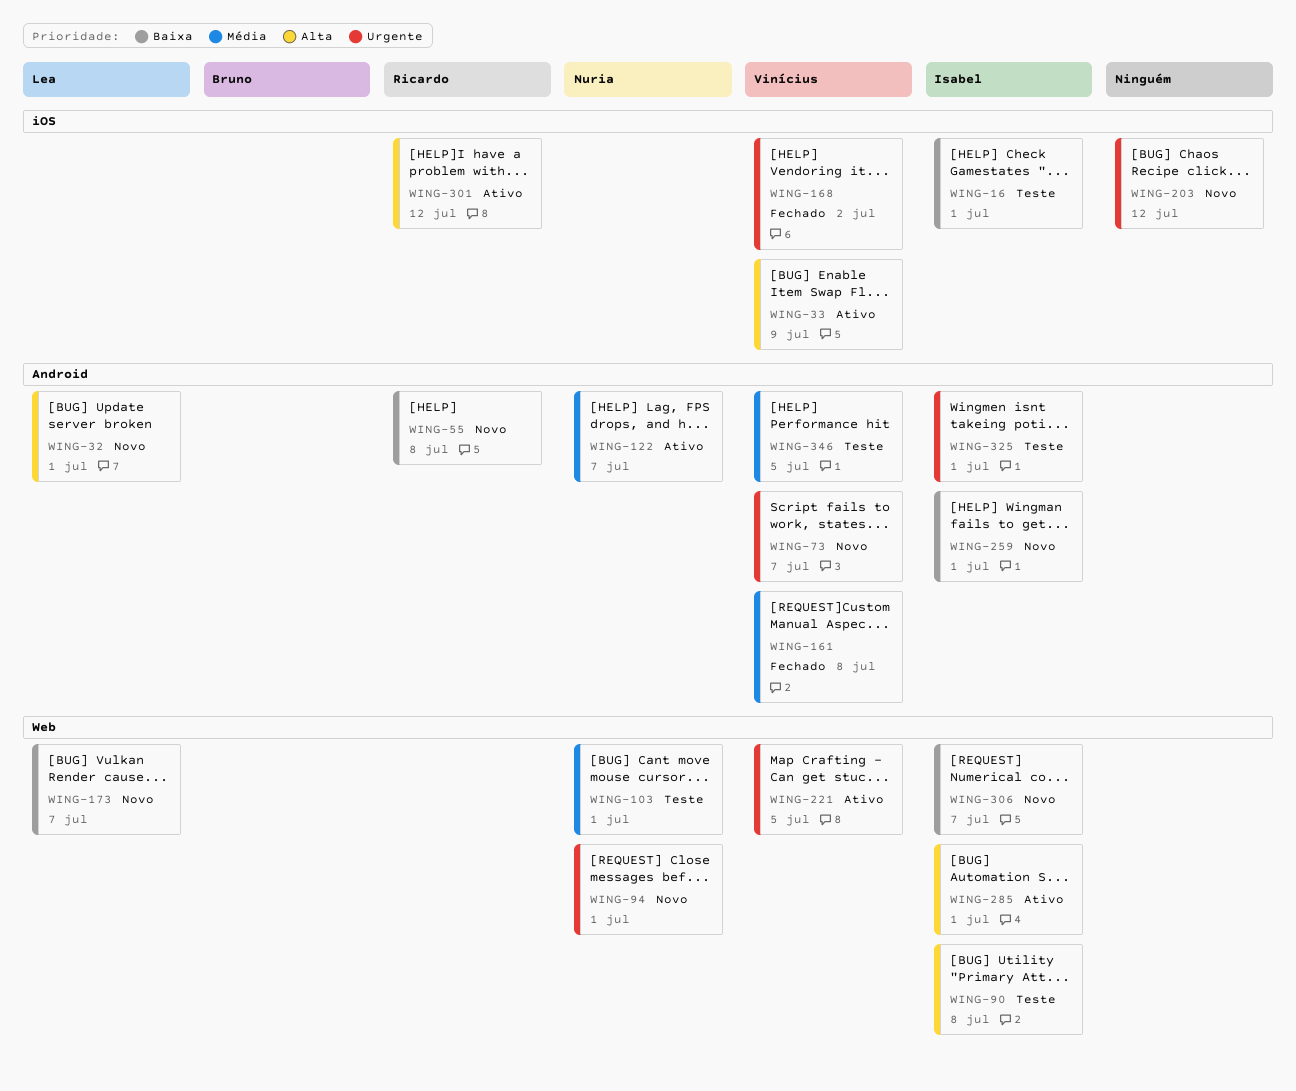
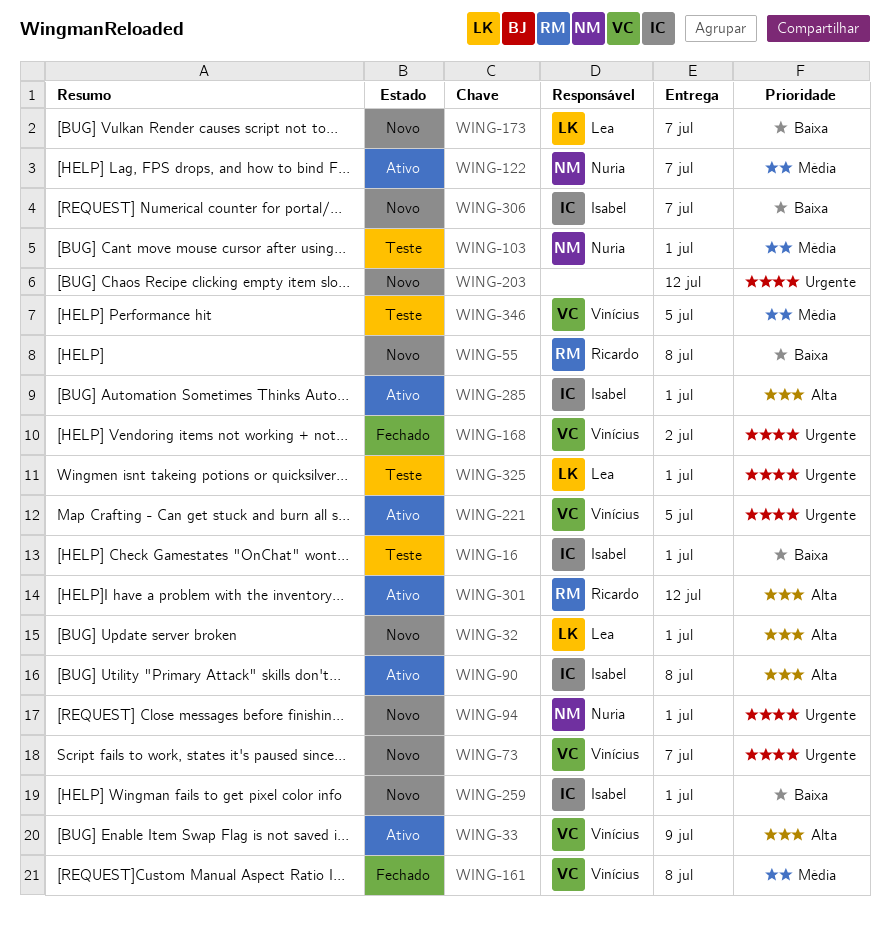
WING-90, status: Teste -> Ativo
WING-325, owner: Isabel -> Lea

